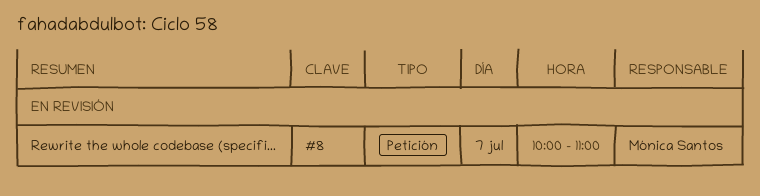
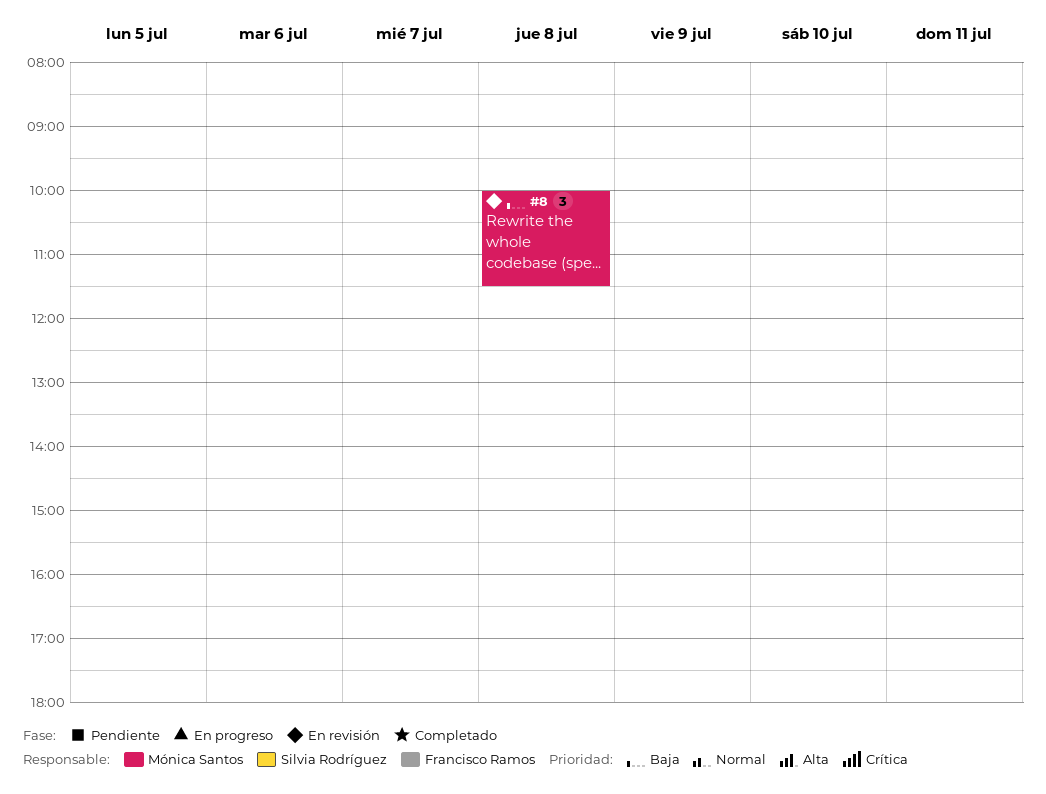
#8, day: Jul 7 -> Jul 8
#8, ends: 11:00 -> 11:30

